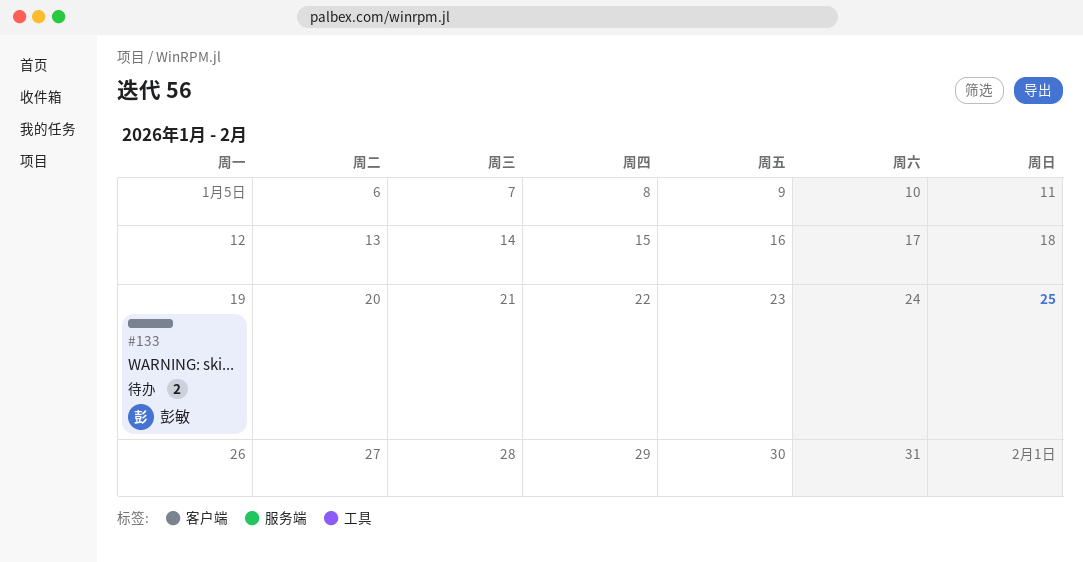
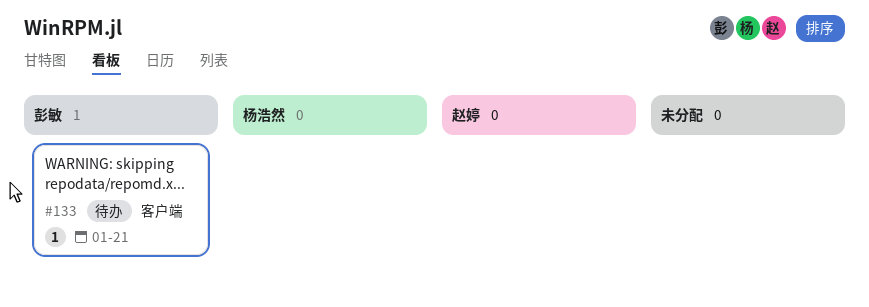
#133, estimate: 2 -> 1
#133, due: Jan 19 -> Jan 21

